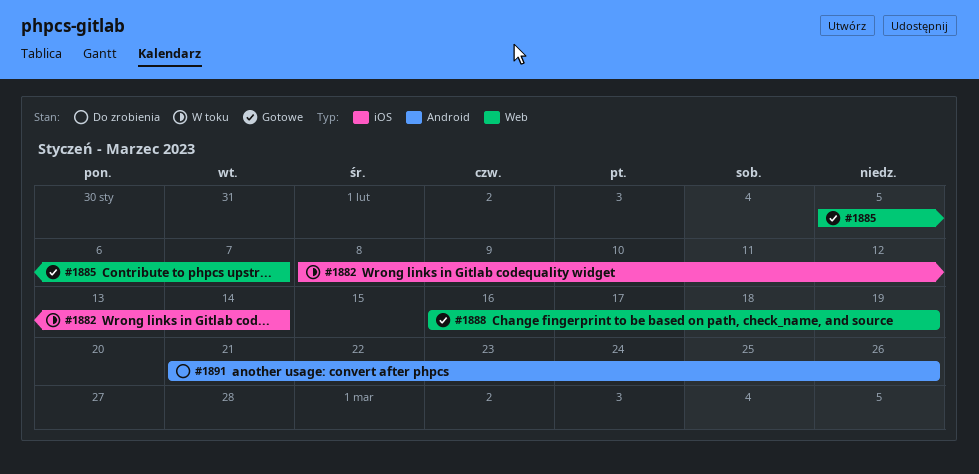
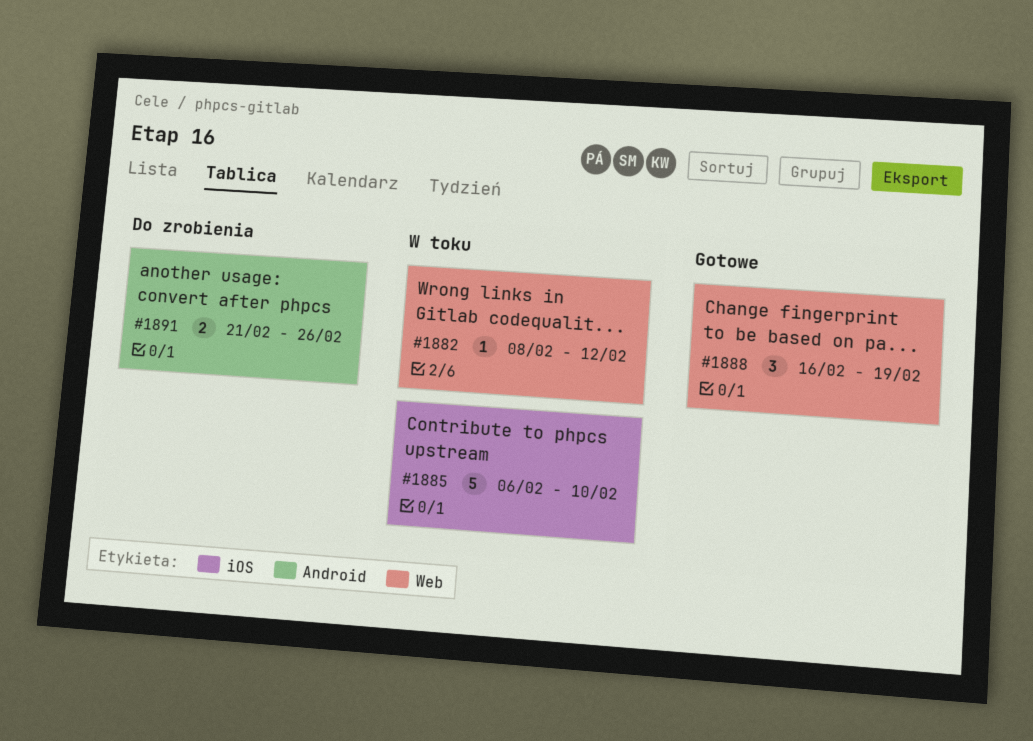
#1882, label: iOS -> Web
#1882, due: Feb 14 -> Feb 12
#1885, status: Gotowe -> W toku
#1885, label: Web -> iOS
#1885, start: Feb 5 -> Feb 6
#1885, due: Feb 7 -> Feb 10

